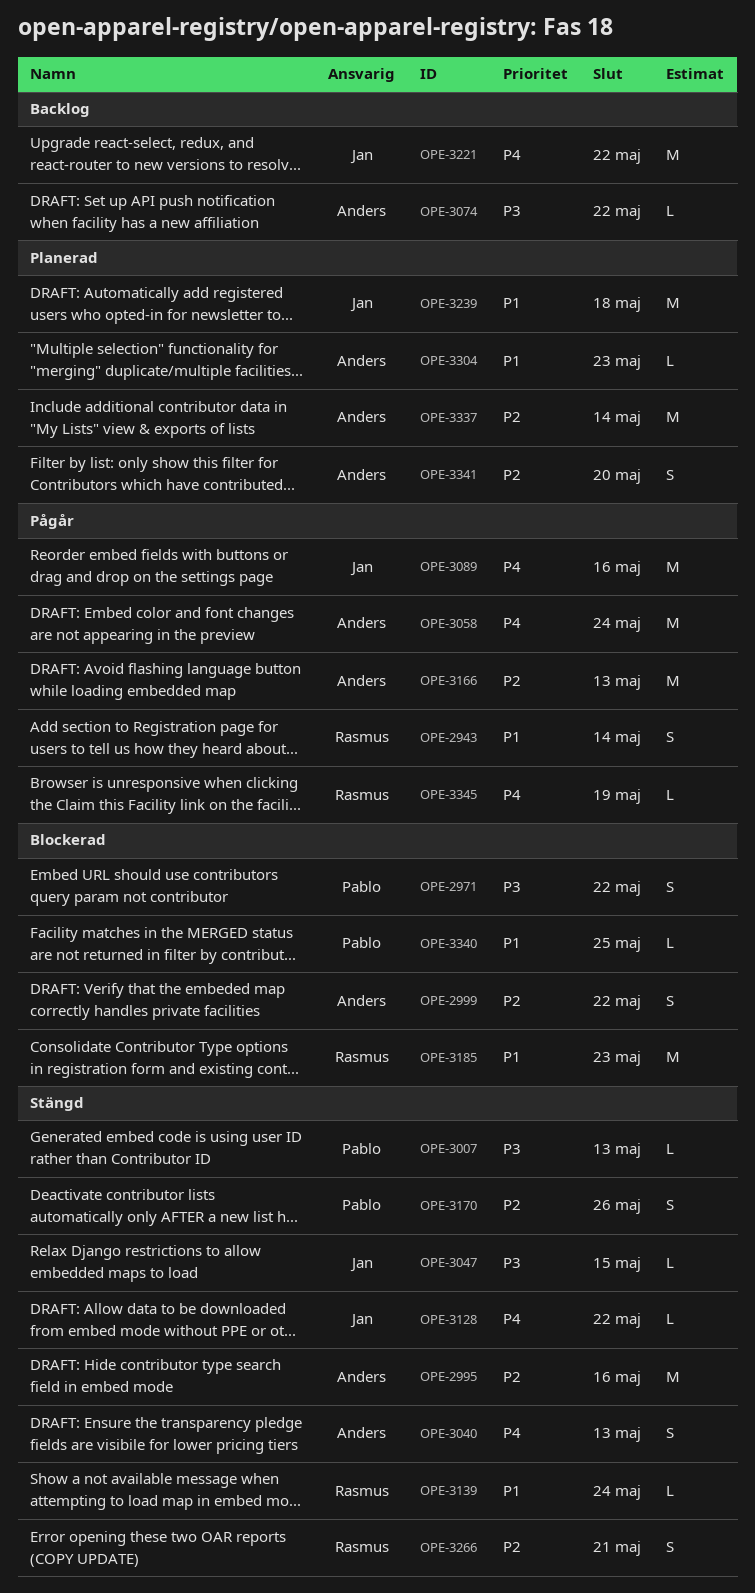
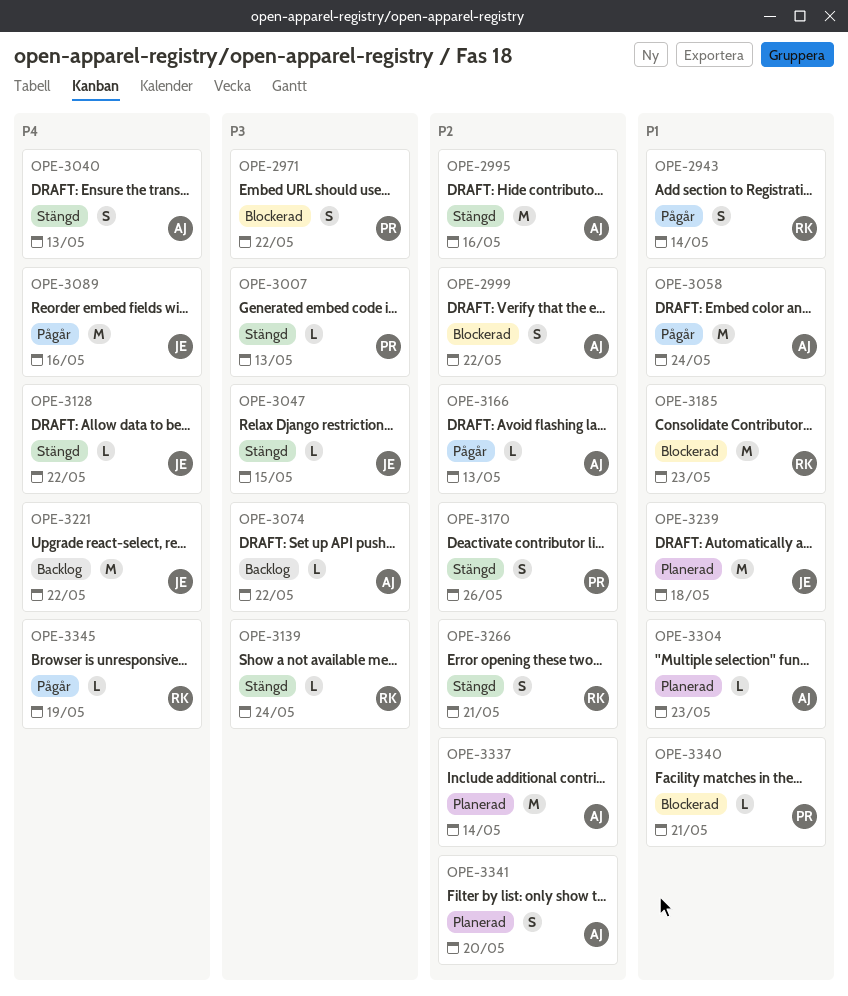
OPE-3058, priority: P4 -> P1
OPE-3139, priority: P1 -> P3
OPE-3166, estimate: M -> L
OPE-3340, due: May 25 -> May 21

